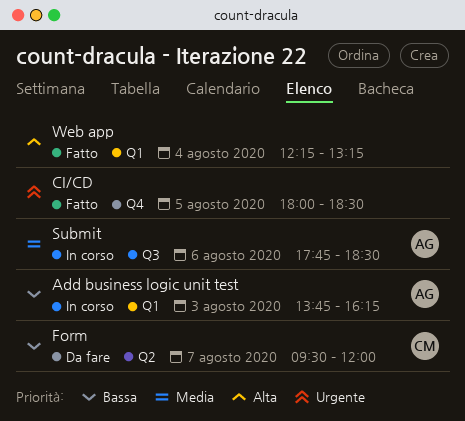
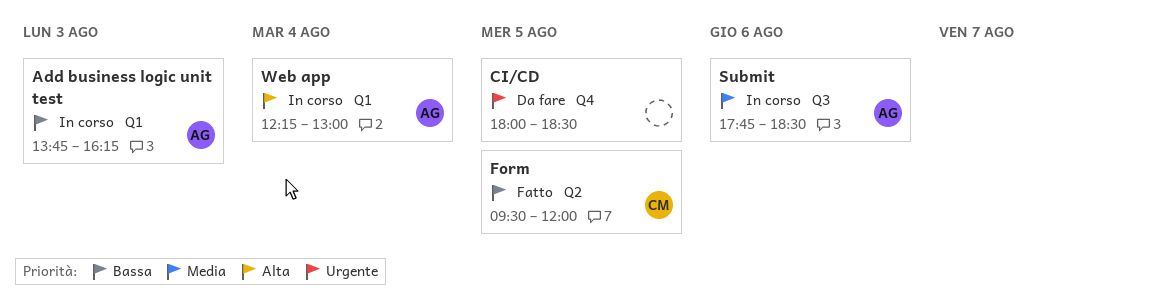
CI/CD, status: Fatto -> Da fare
Form, status: Da fare -> Fatto
Form, day: Aug 7 -> Aug 5
Web app, status: Fatto -> In corso
Web app, owner: none -> AG
Web app, ends: 13:15 -> 13:00

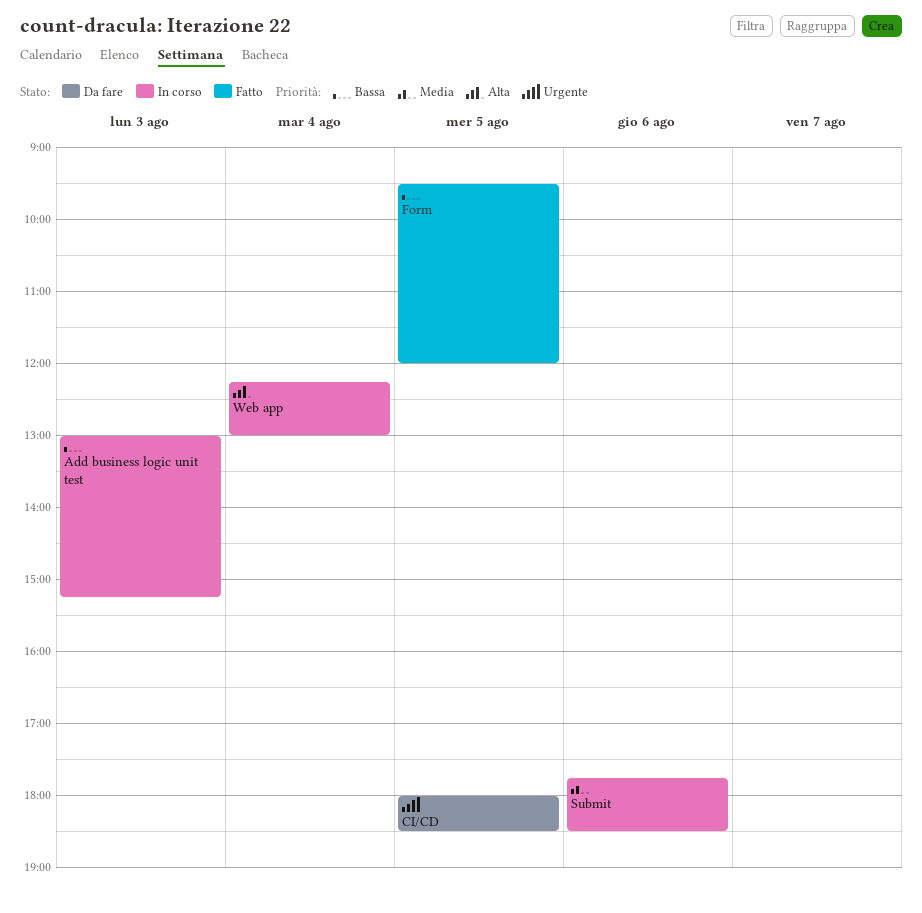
Add business logic unit test, begins: 13:45 -> 13:00
Add business logic unit test, ends: 16:15 -> 15:15

